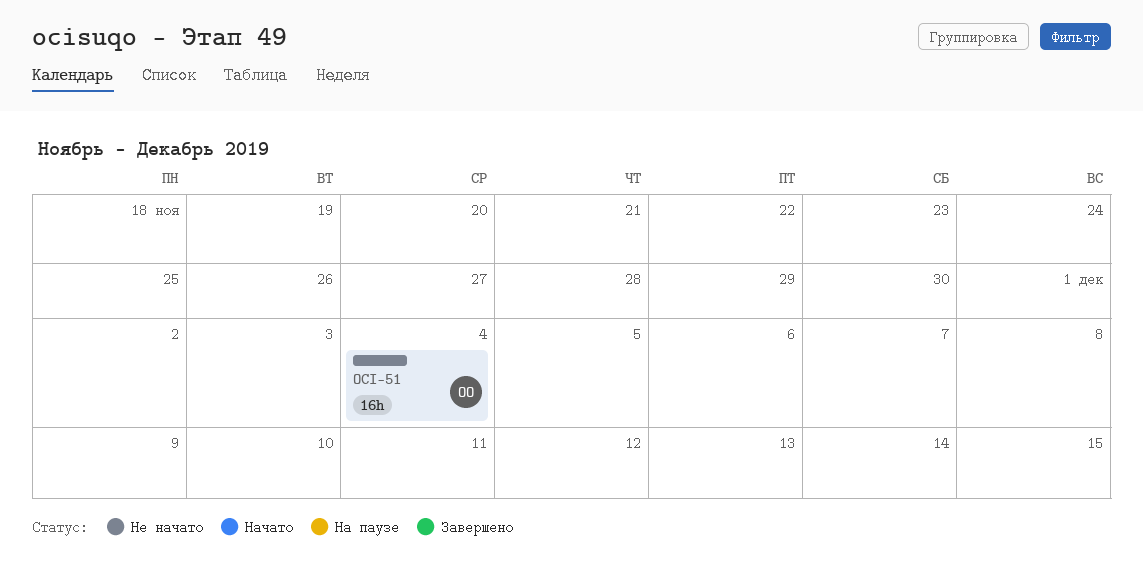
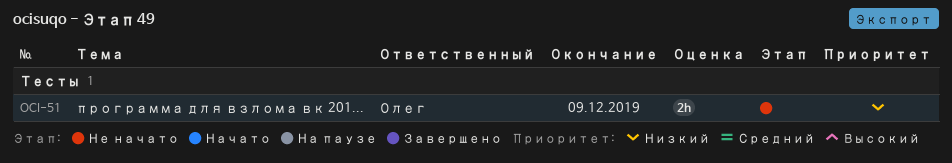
OCI-51, estimate: 16h -> 2h
OCI-51, due: Dec 4 -> Dec 9

